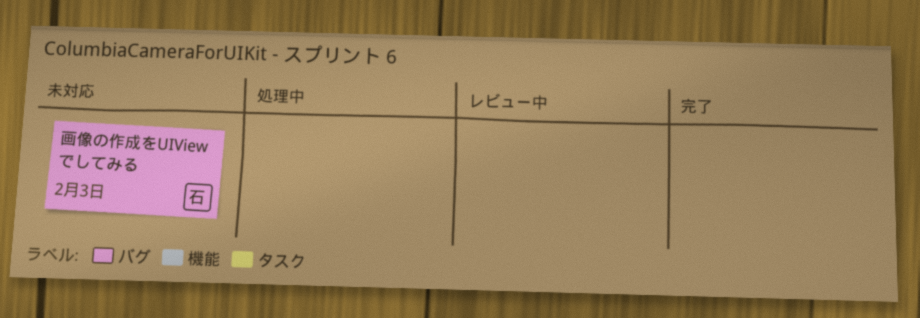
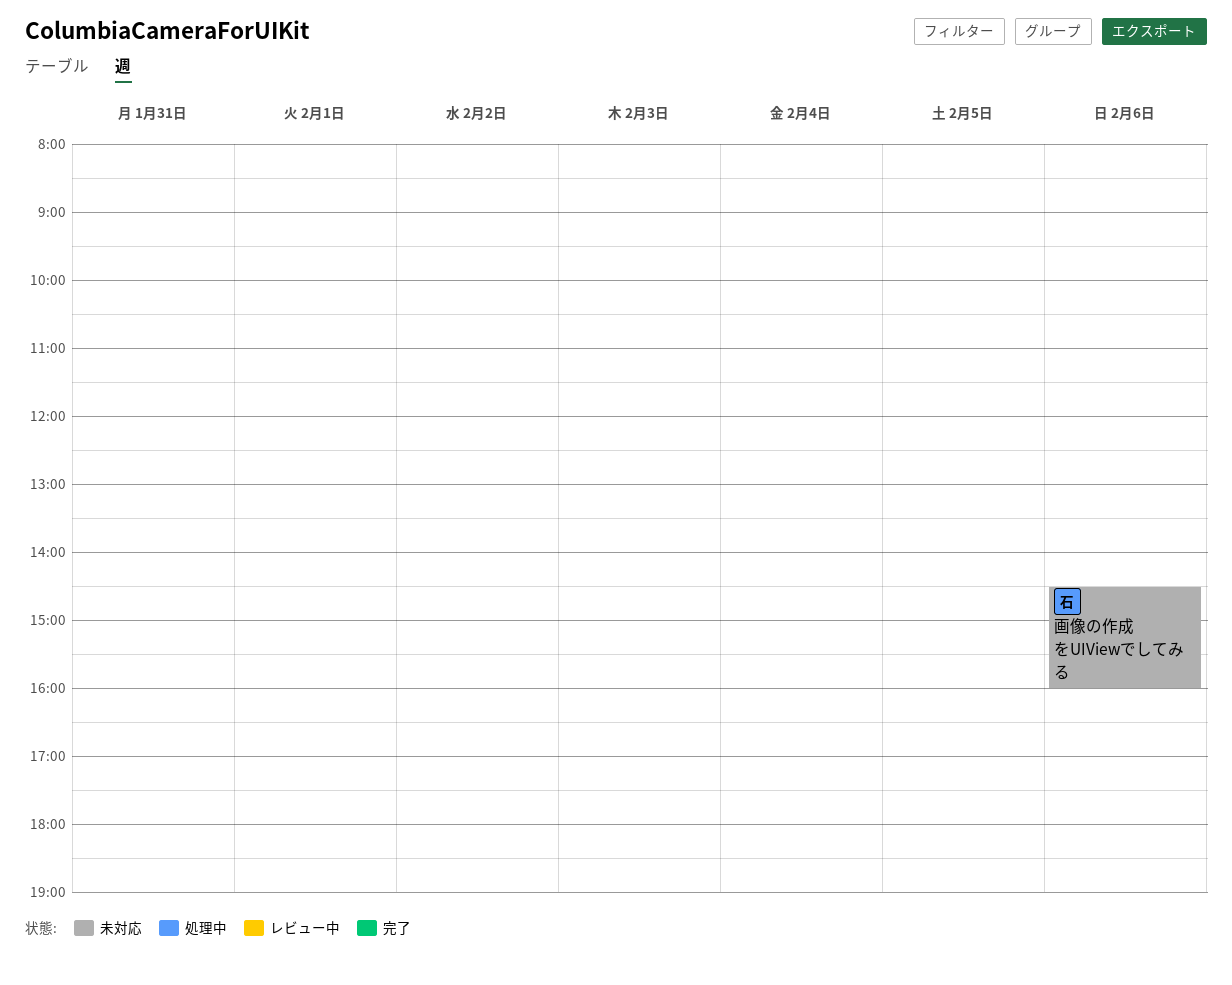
画像の作成をUIViewでしてみる, day: Feb 3 -> Feb 6

